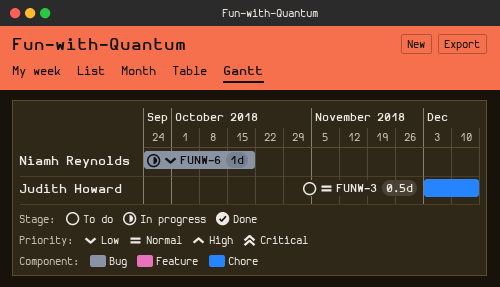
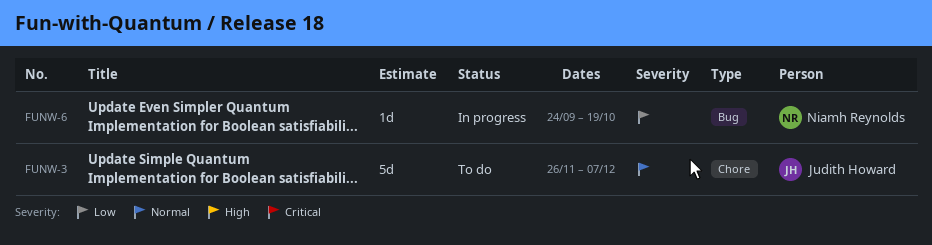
FUNW-3, estimate: 0.5d -> 5d
FUNW-3, start: Dec 3 -> Nov 26
FUNW-3, due: Dec 14 -> Dec 7

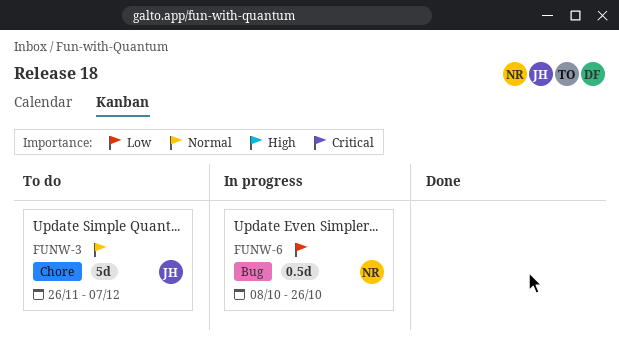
FUNW-6, estimate: 1d -> 0.5d
FUNW-6, start: Sep 24 -> Oct 8
FUNW-6, due: Oct 19 -> Oct 26

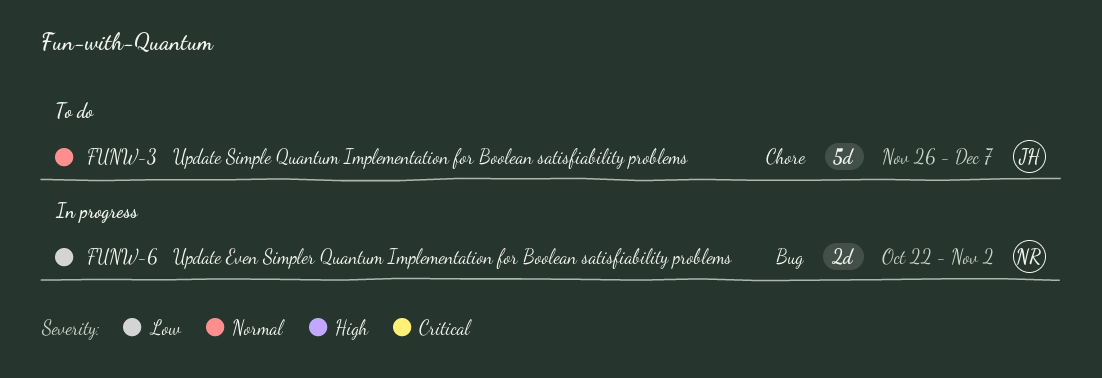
FUNW-6, estimate: 0.5d -> 2d
FUNW-6, start: Oct 8 -> Oct 22
FUNW-6, due: Oct 26 -> Nov 2

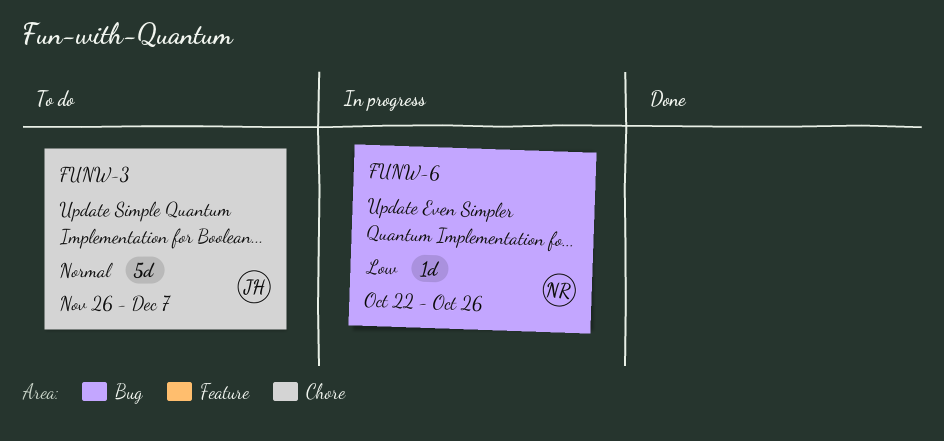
FUNW-6, estimate: 2d -> 1d
FUNW-6, due: Nov 2 -> Oct 26

